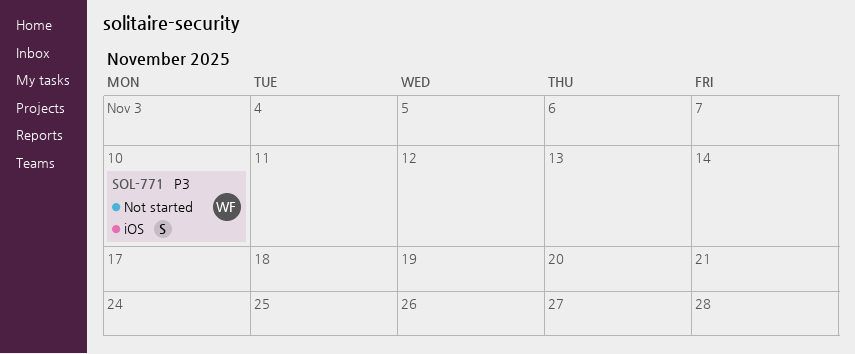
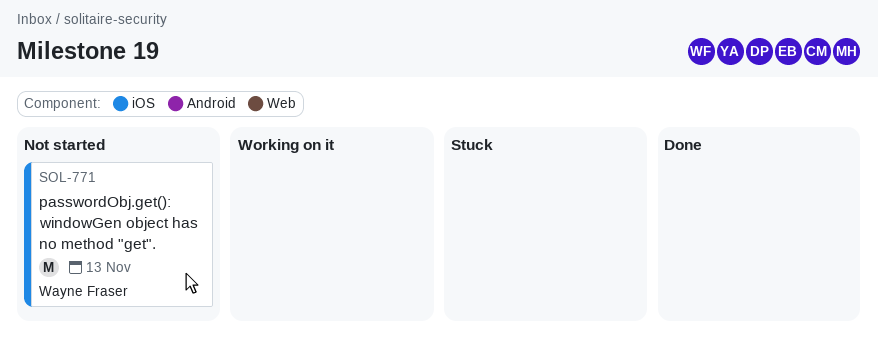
SOL-771, estimate: S -> M
SOL-771, due: Nov 10 -> Nov 13

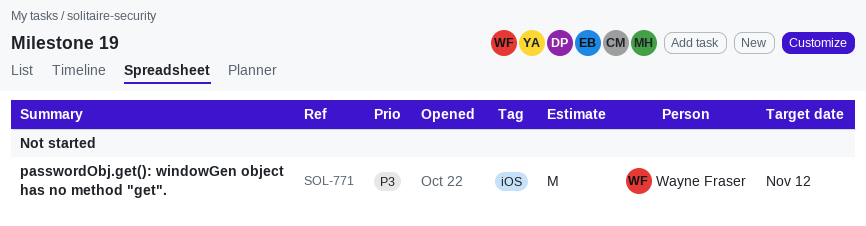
SOL-771, due: Nov 13 -> Nov 12

